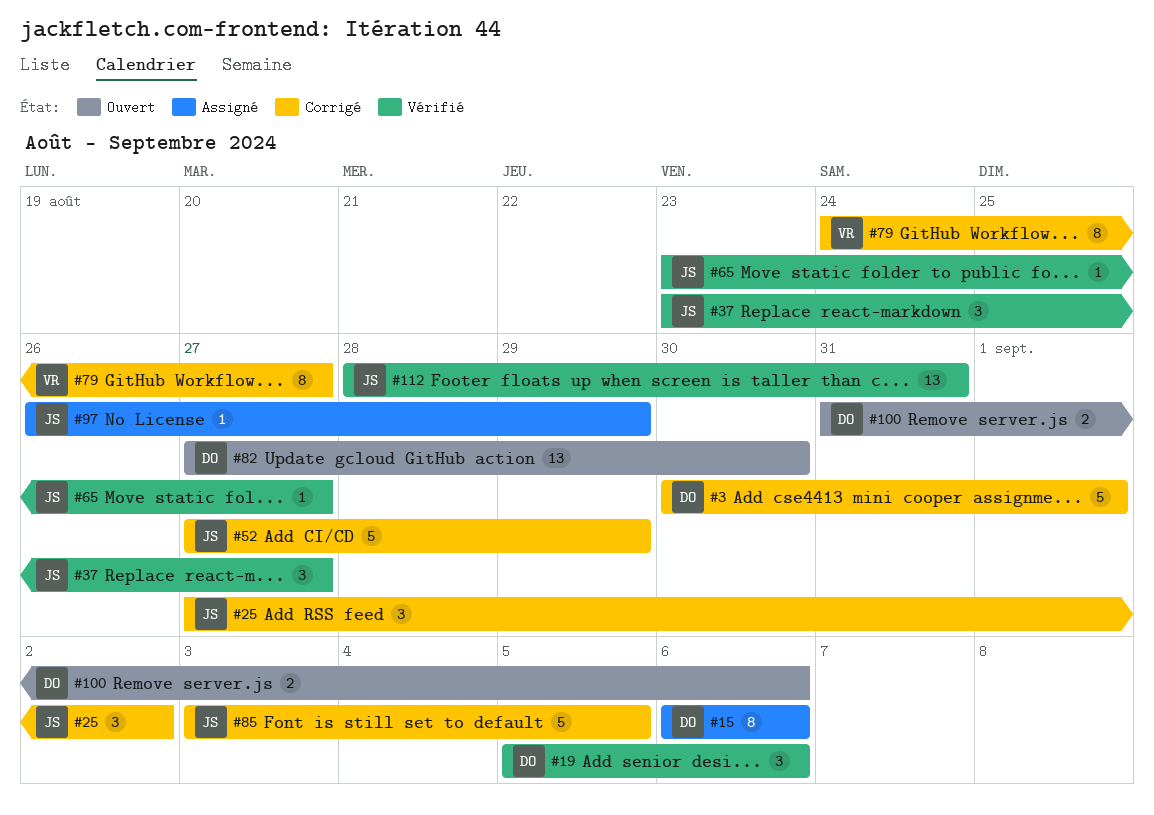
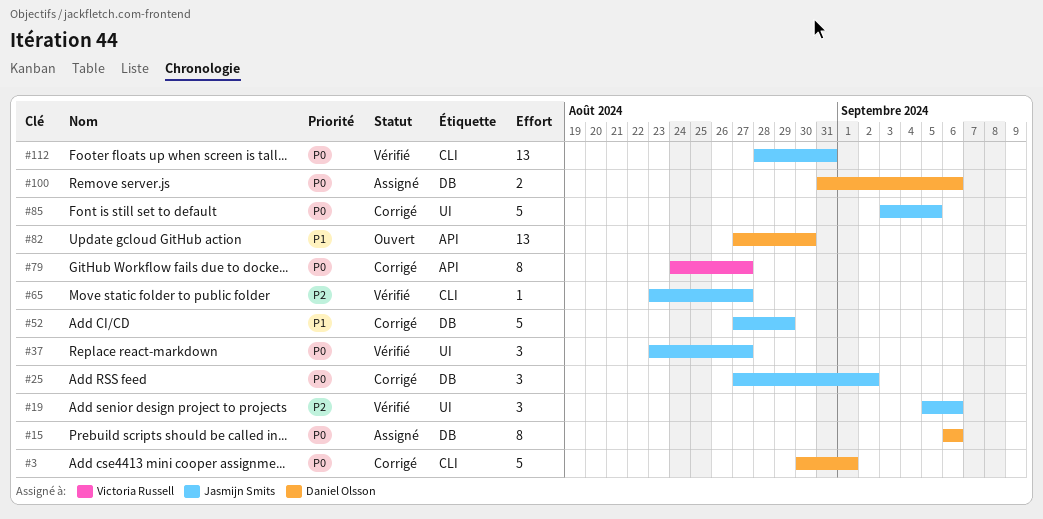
#19, owner: Daniel Olsson -> Jasmijn Smits
#97: present -> none
#100, status: Ouvert -> Assigné

